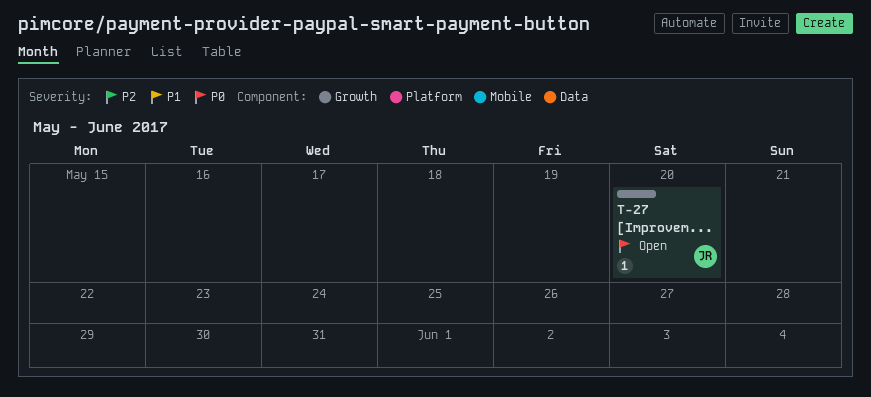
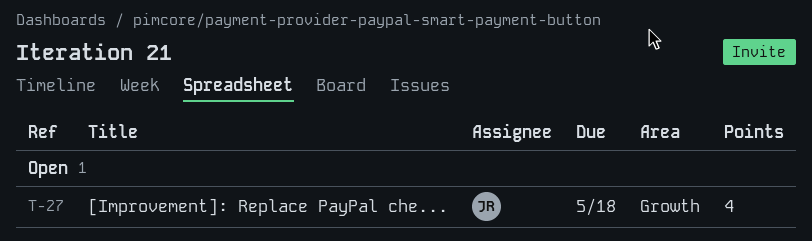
T-27, estimate: 1 -> 4
T-27, due: May 20 -> May 18

